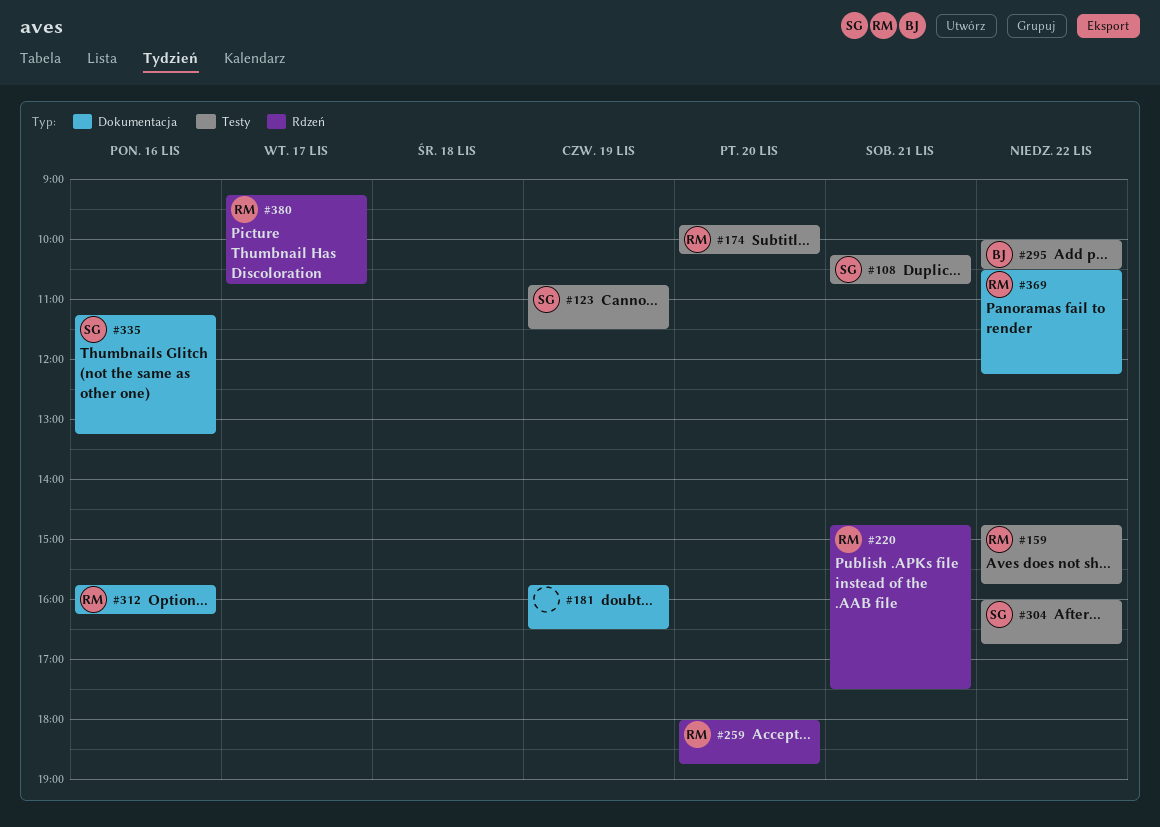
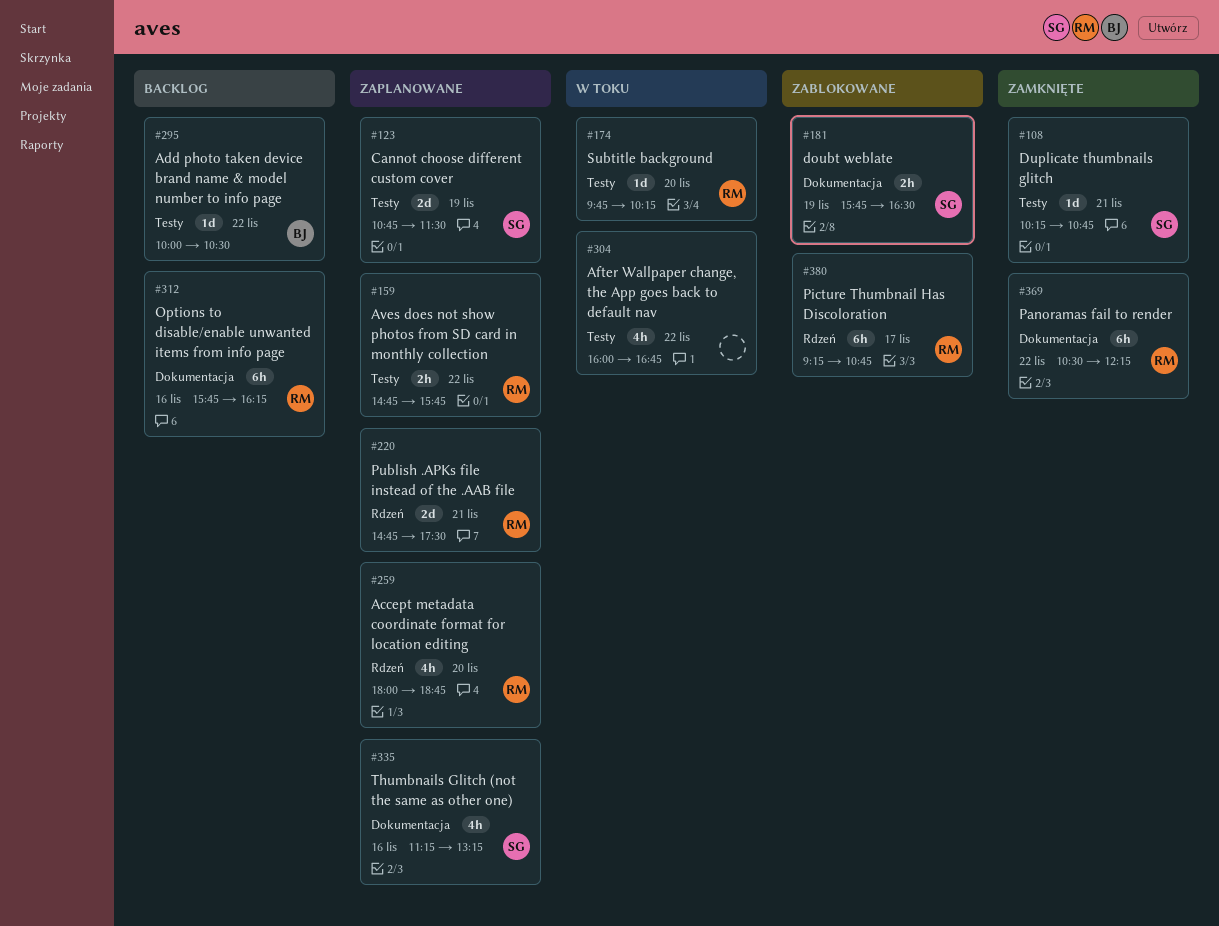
#181, owner: none -> SG
#304, owner: SG -> none

